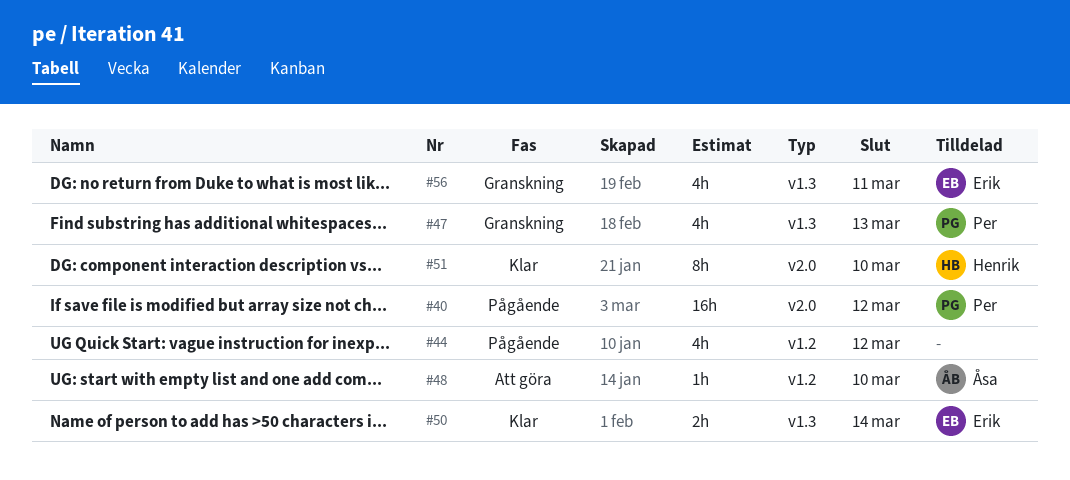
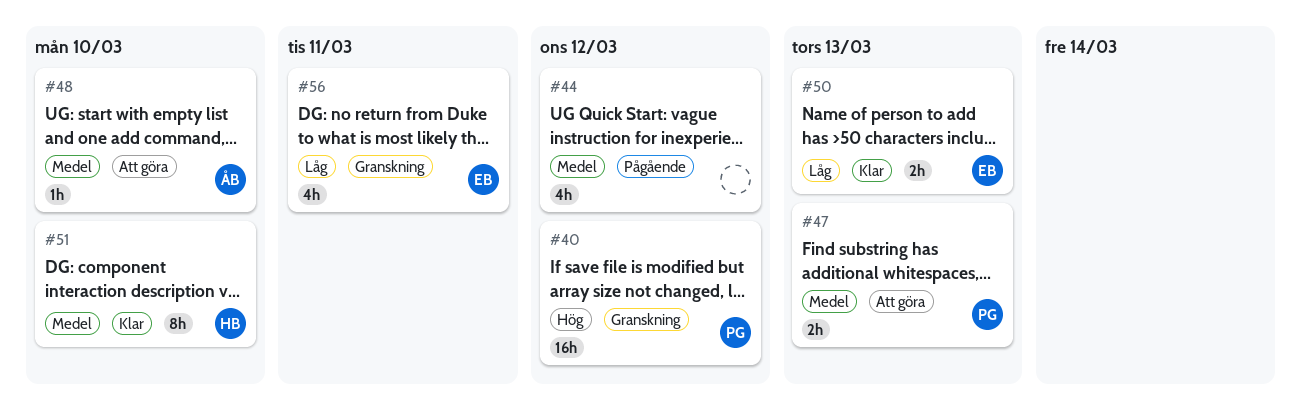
#40, status: Pågående -> Granskning
#47, status: Granskning -> Att göra
#47, estimate: 4h -> 2h
#50, due: Mar 14 -> Mar 13

